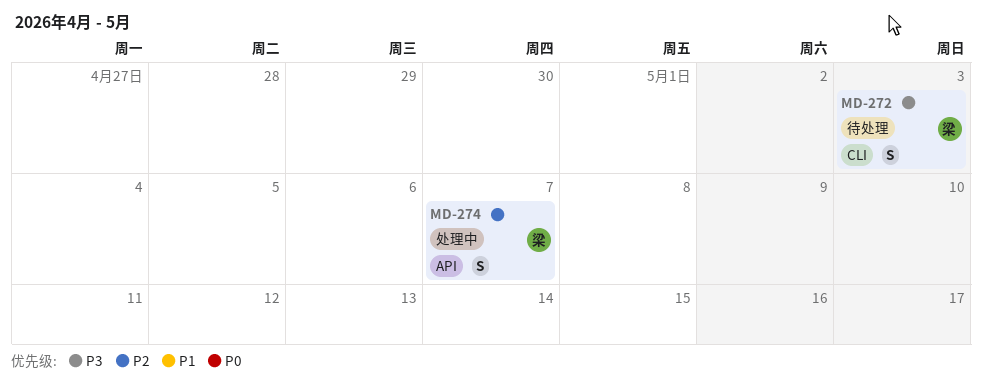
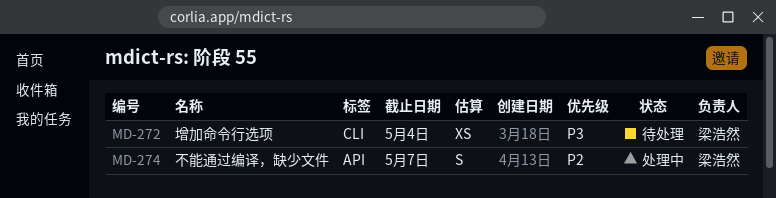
MD-272, estimate: S -> XS
MD-272, due: May 3 -> May 4

